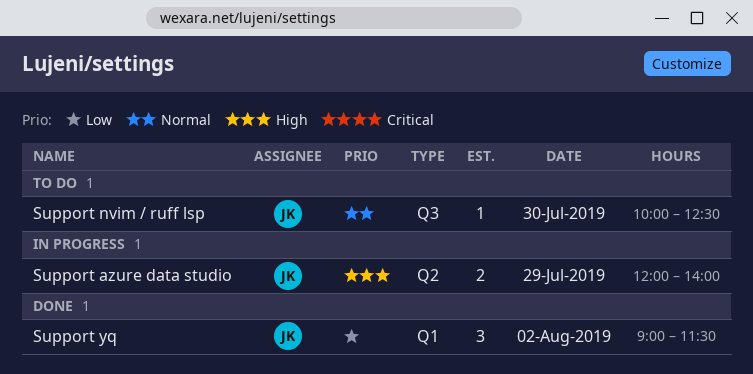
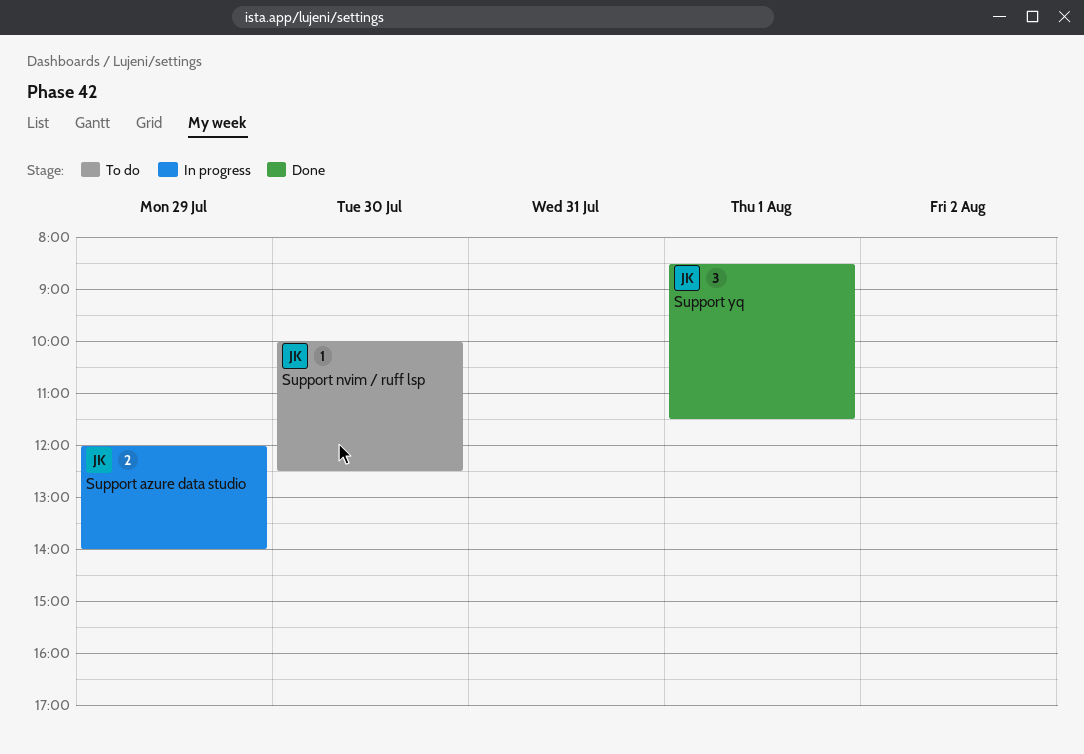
Support yq, day: Aug 2 -> Aug 1
Support yq, begins: 09:00 -> 08:30

